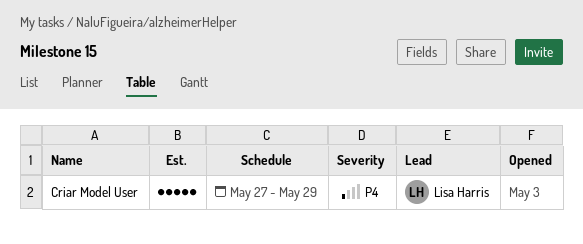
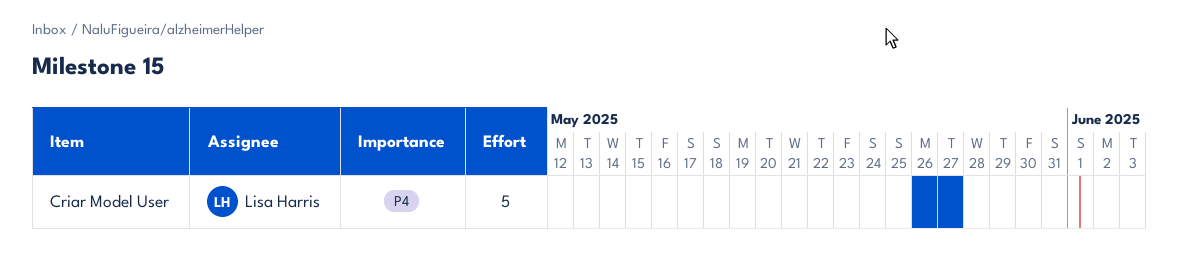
Criar Model User, start: May 27 -> May 26
Criar Model User, due: May 29 -> May 27

